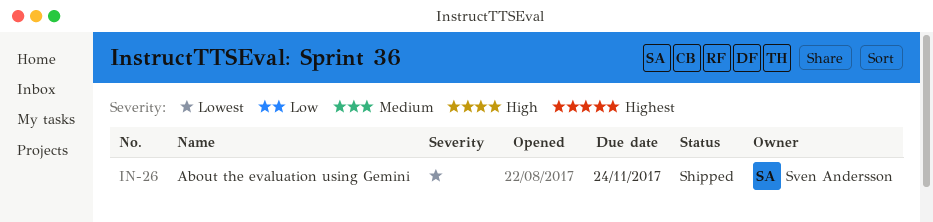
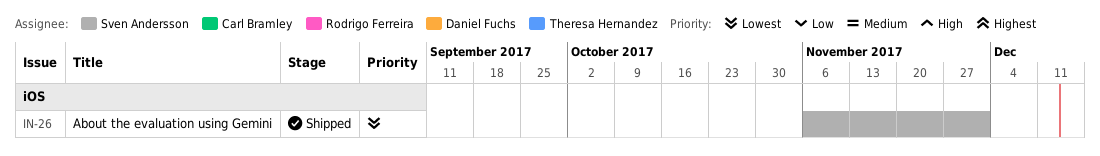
IN-26, due: Nov 24 -> Dec 1

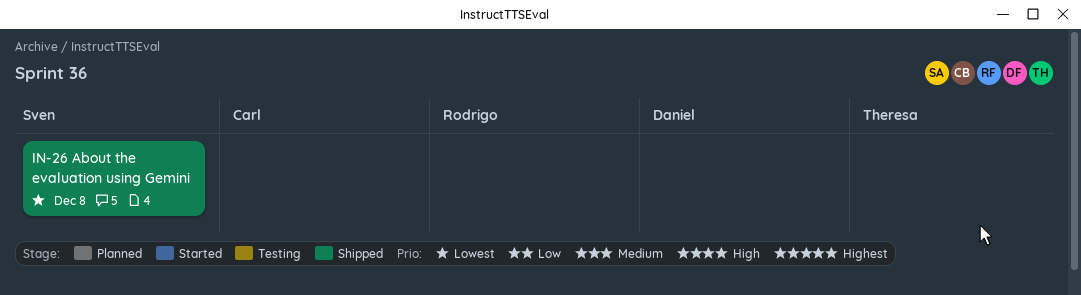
IN-26, due: Dec 1 -> Dec 8

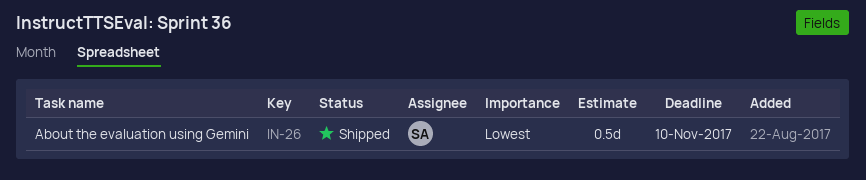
IN-26, due: Dec 8 -> Nov 10

